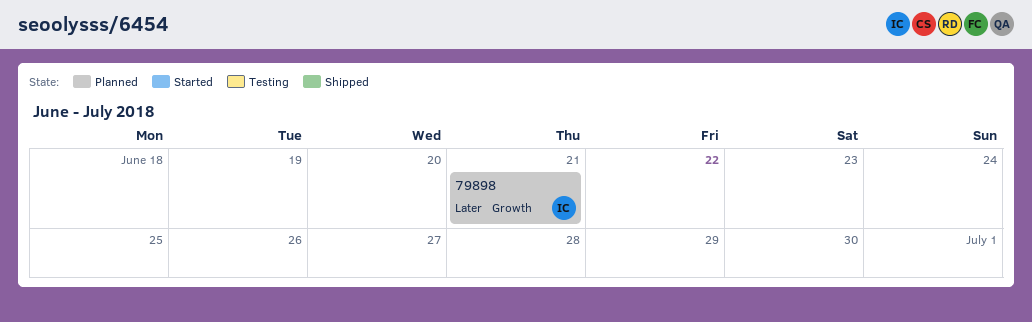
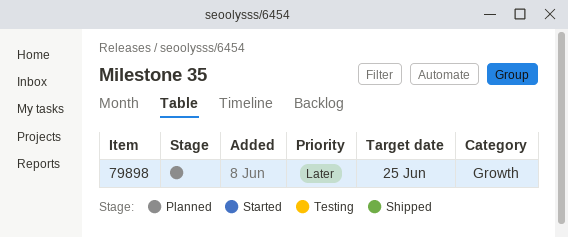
79898, due: Jun 21 -> Jun 25

